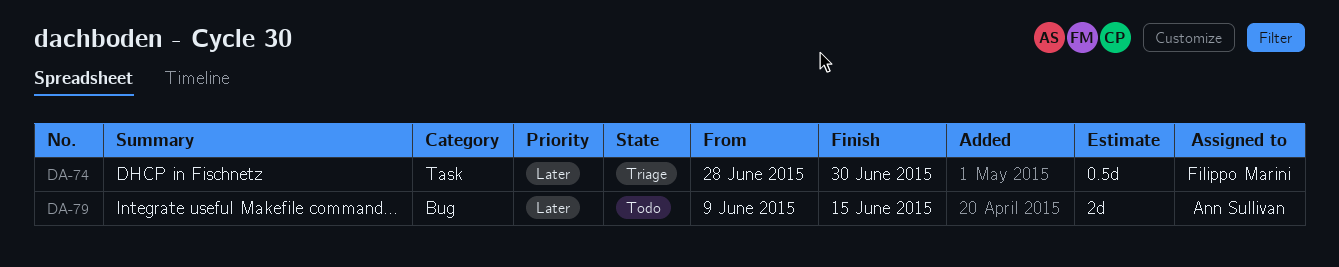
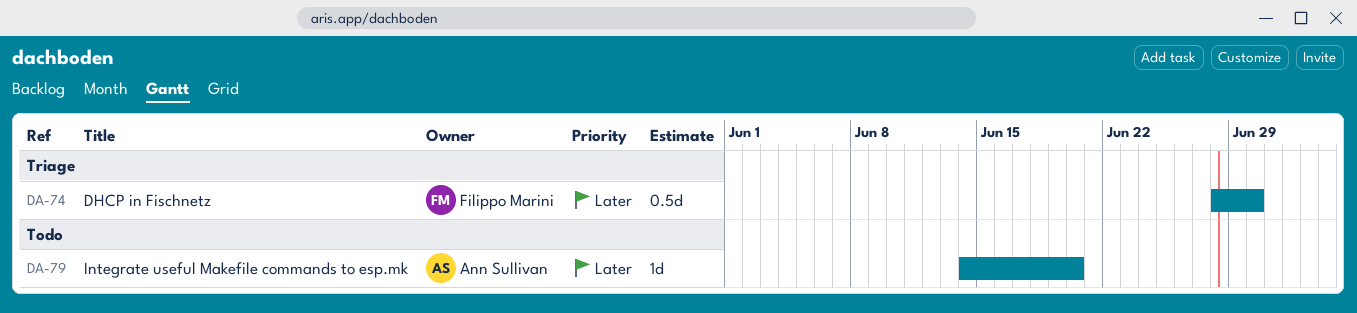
DA-79, estimate: 2d -> 1d
DA-79, start: Jun 9 -> Jun 14
DA-79, due: Jun 15 -> Jun 20

